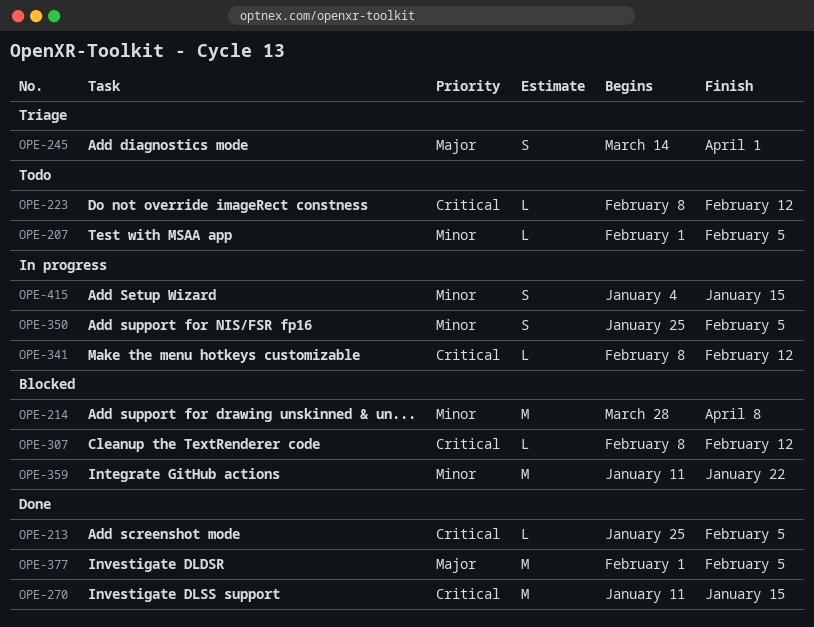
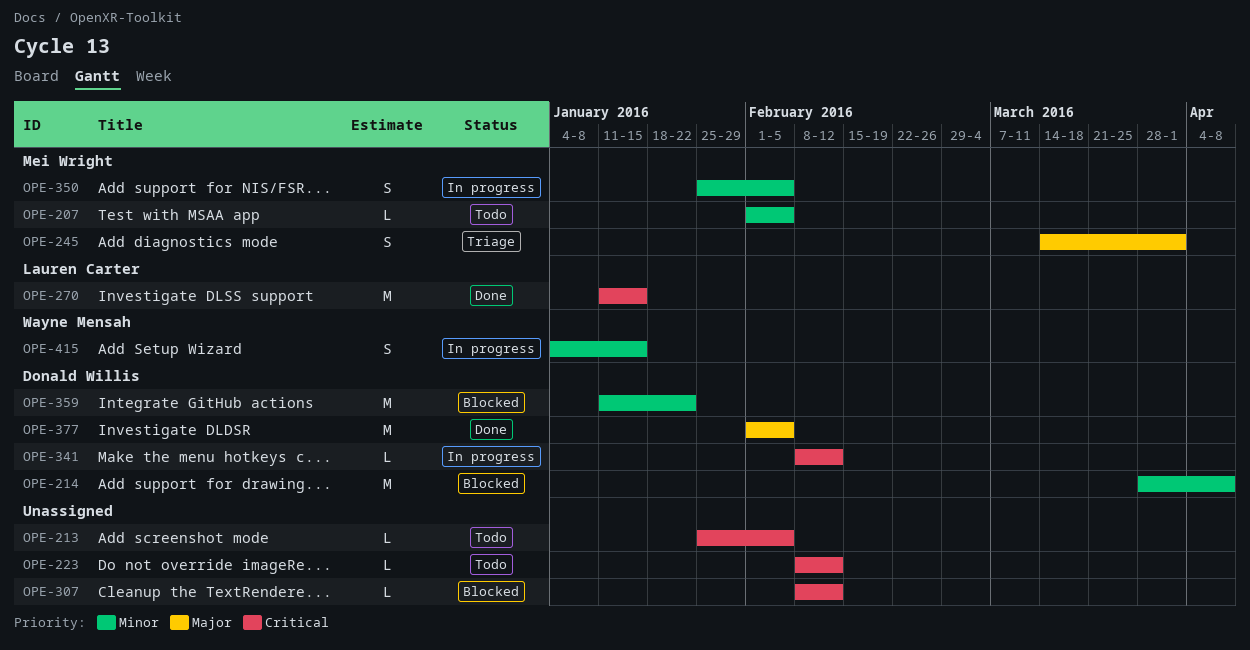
OPE-213, status: Done -> Todo

